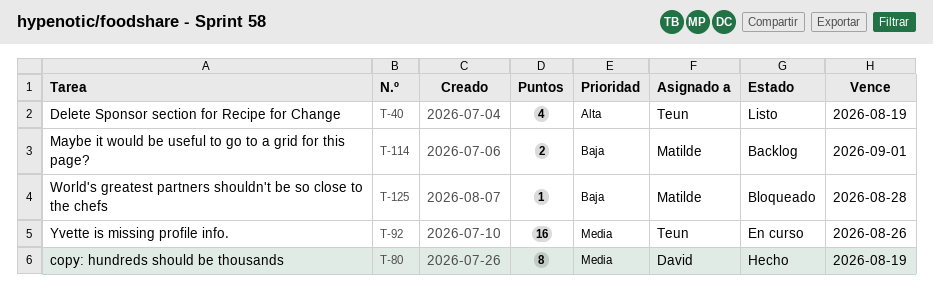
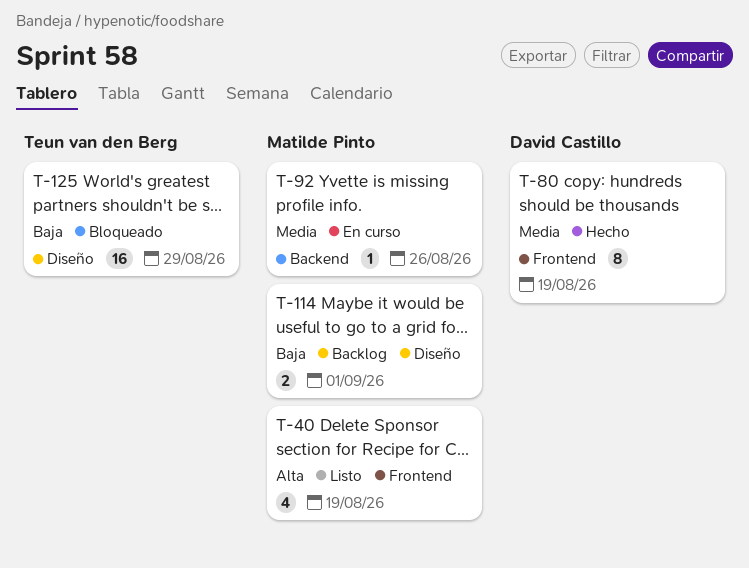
T-40, owner: Teun van den Berg -> Matilde Pinto
T-92, owner: Teun van den Berg -> Matilde Pinto
T-92, estimate: 16 -> 1
T-125, owner: Matilde Pinto -> Teun van den Berg
T-125, estimate: 1 -> 16
T-125, due: Aug 28 -> Aug 29

